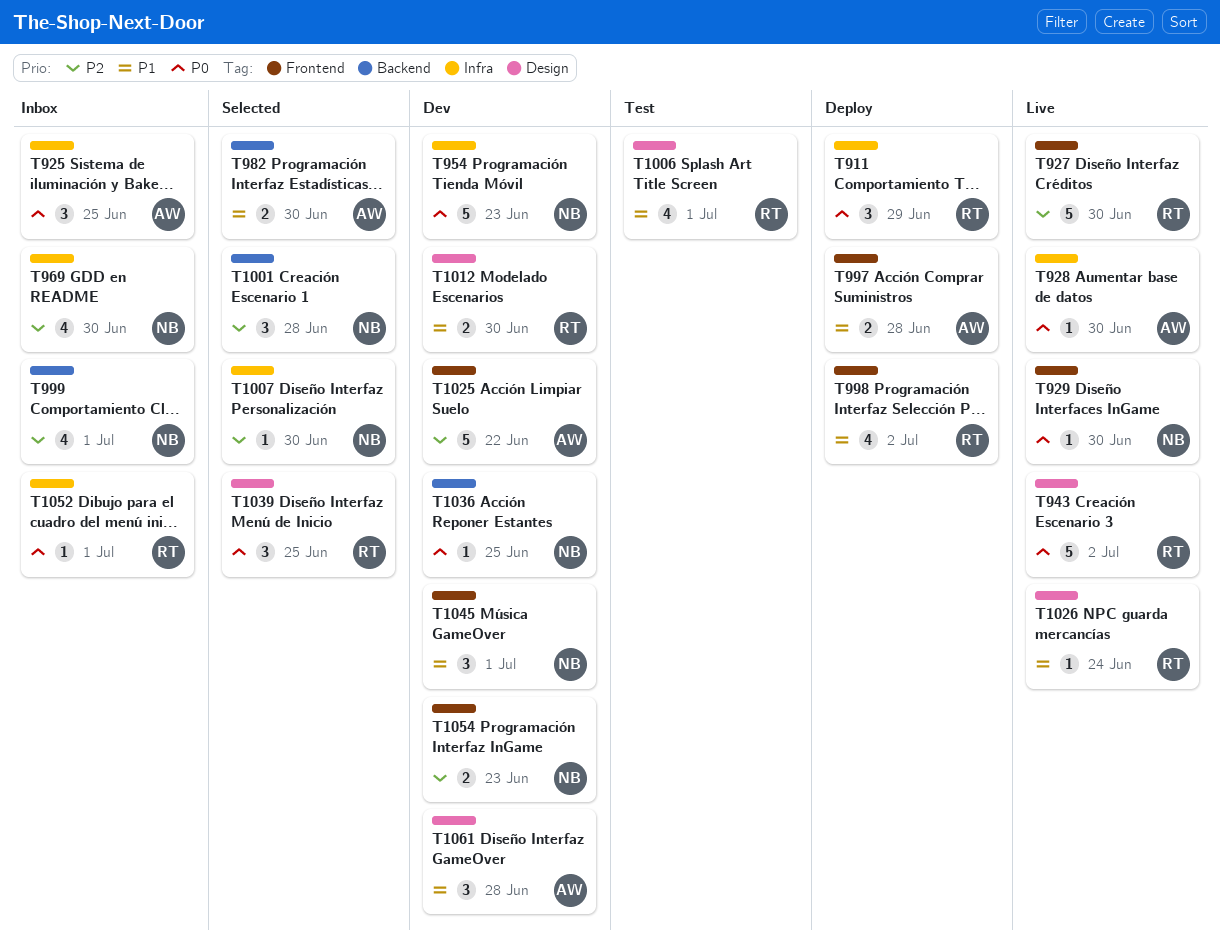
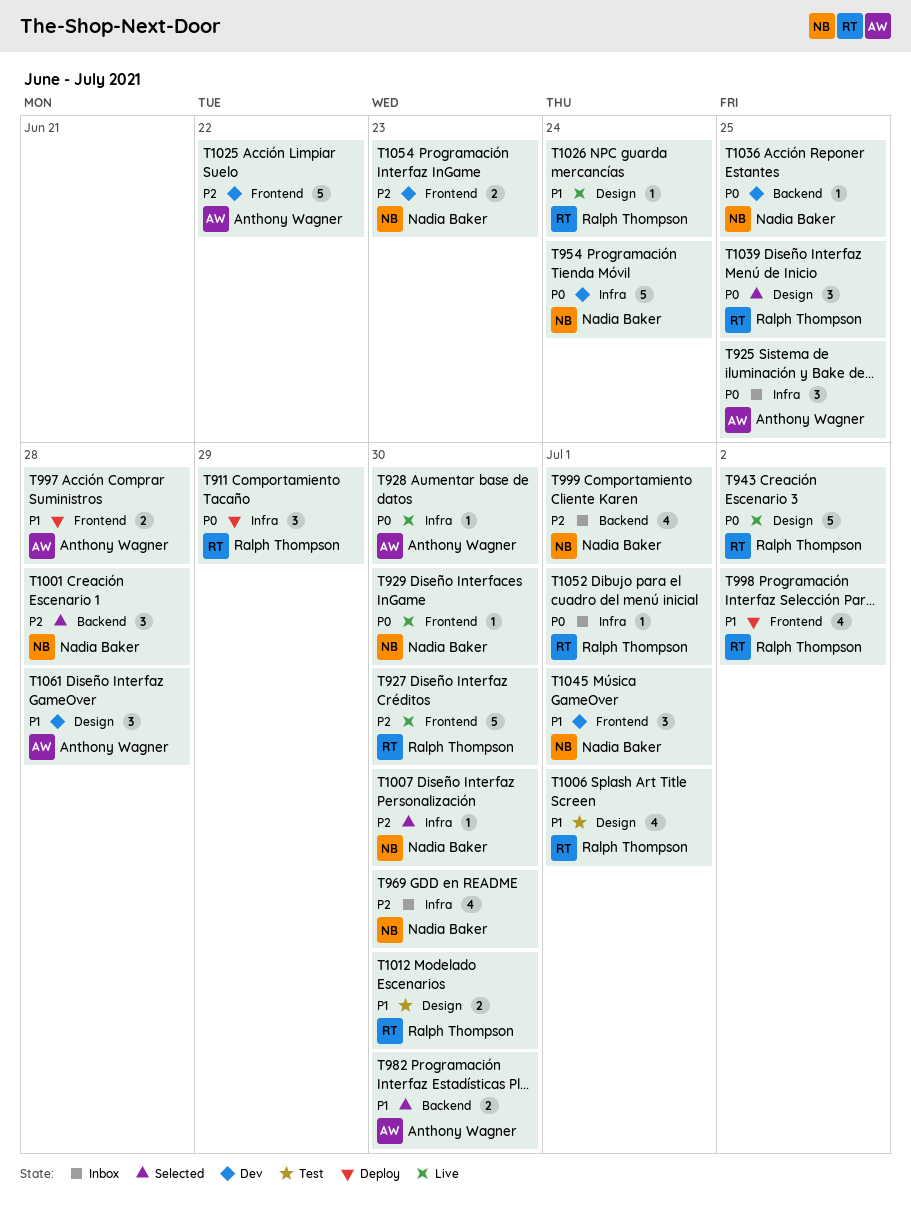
T954, due: Jun 23 -> Jun 24
T1012, status: Dev -> Test

